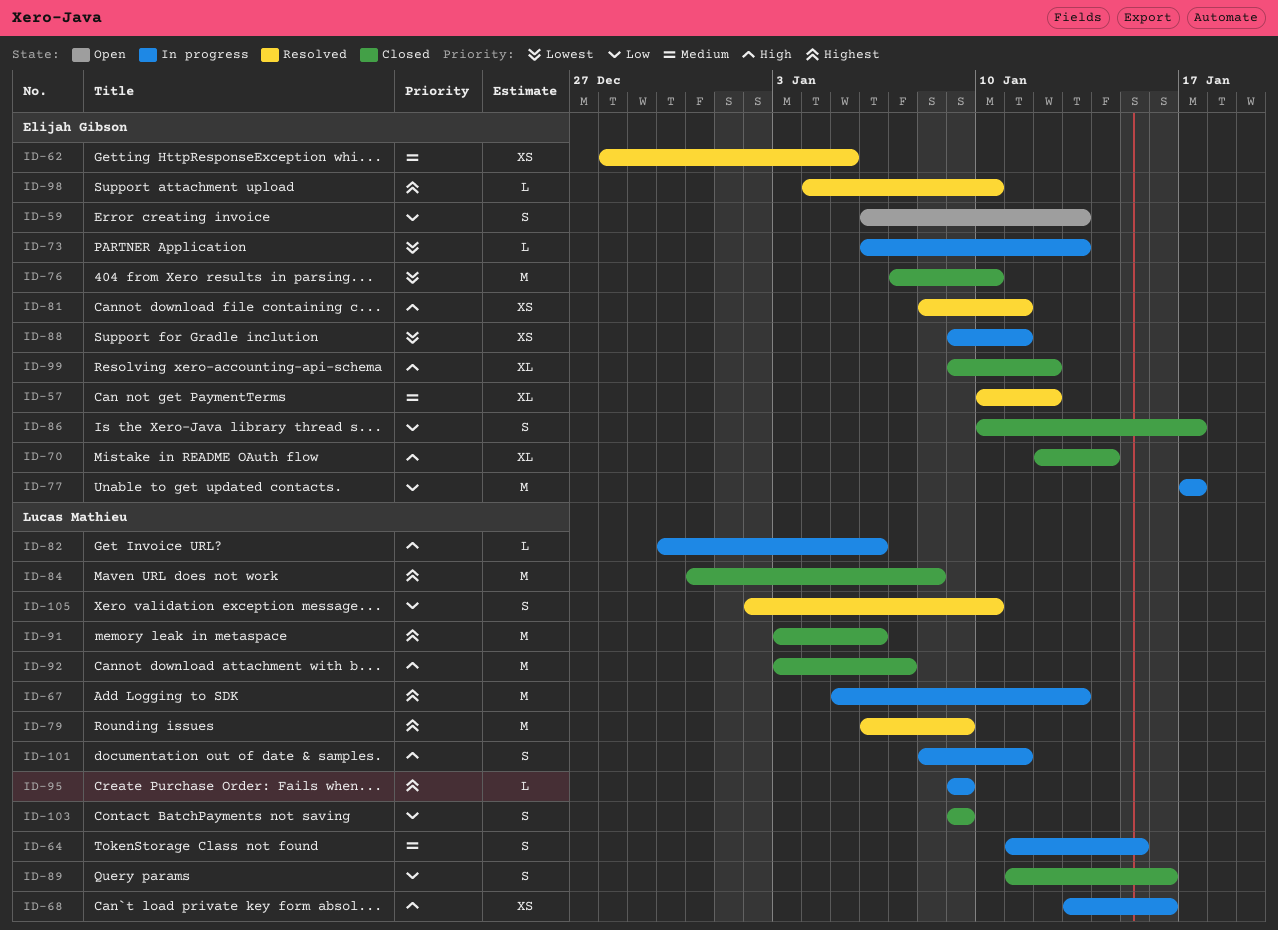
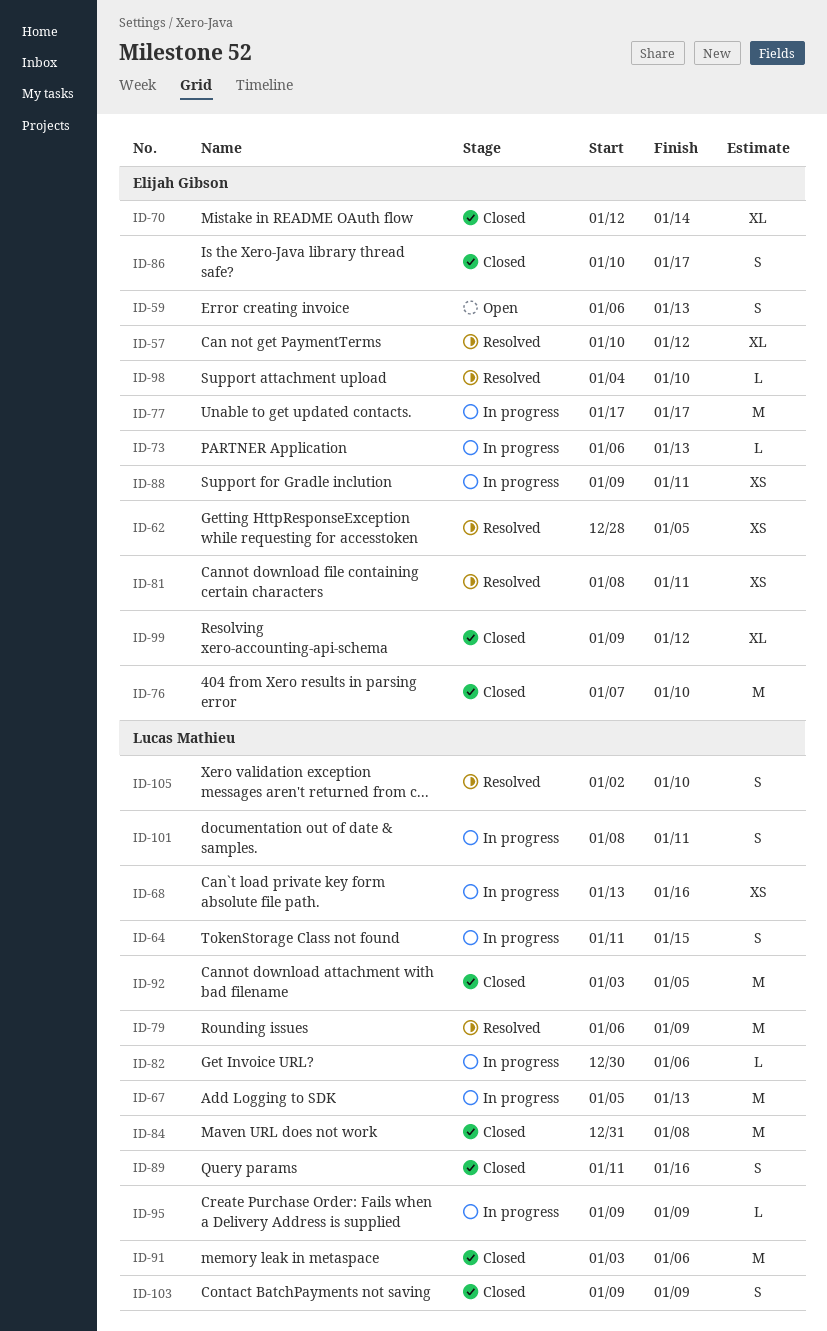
ID-92, due: Jan 7 -> Jan 5

